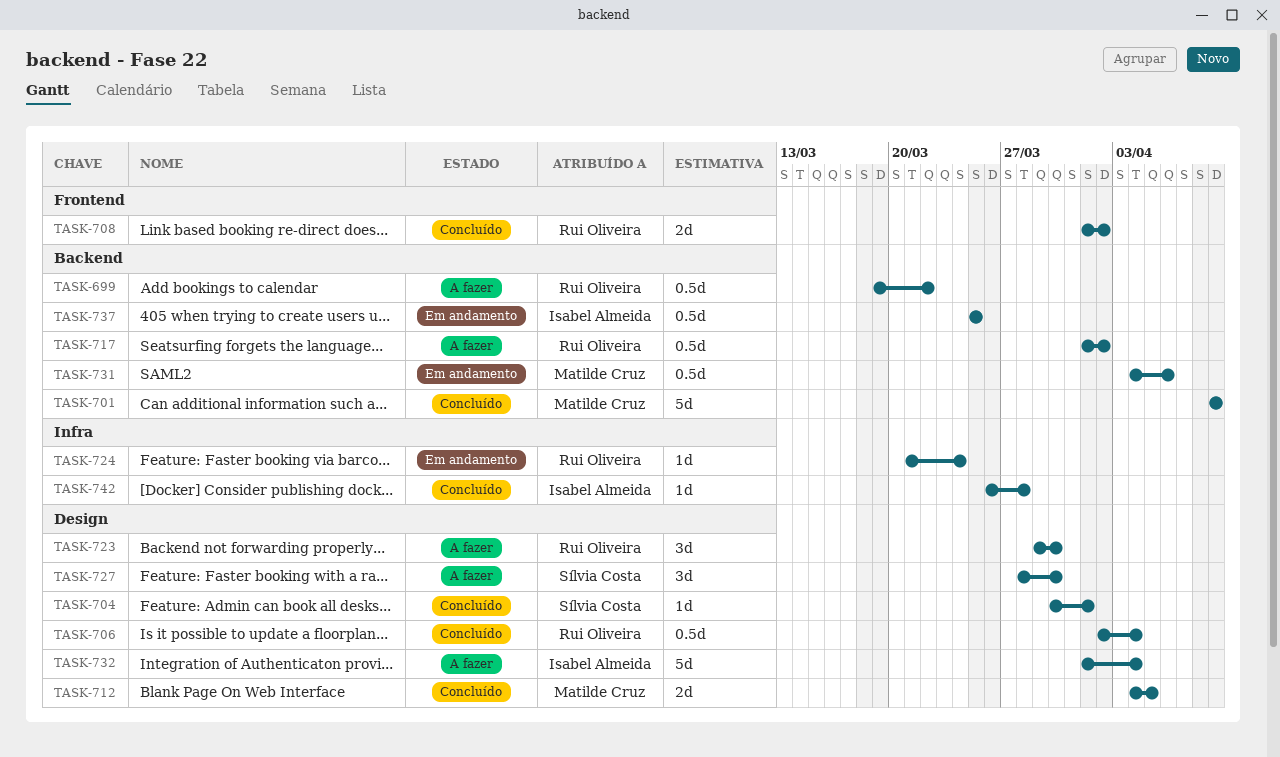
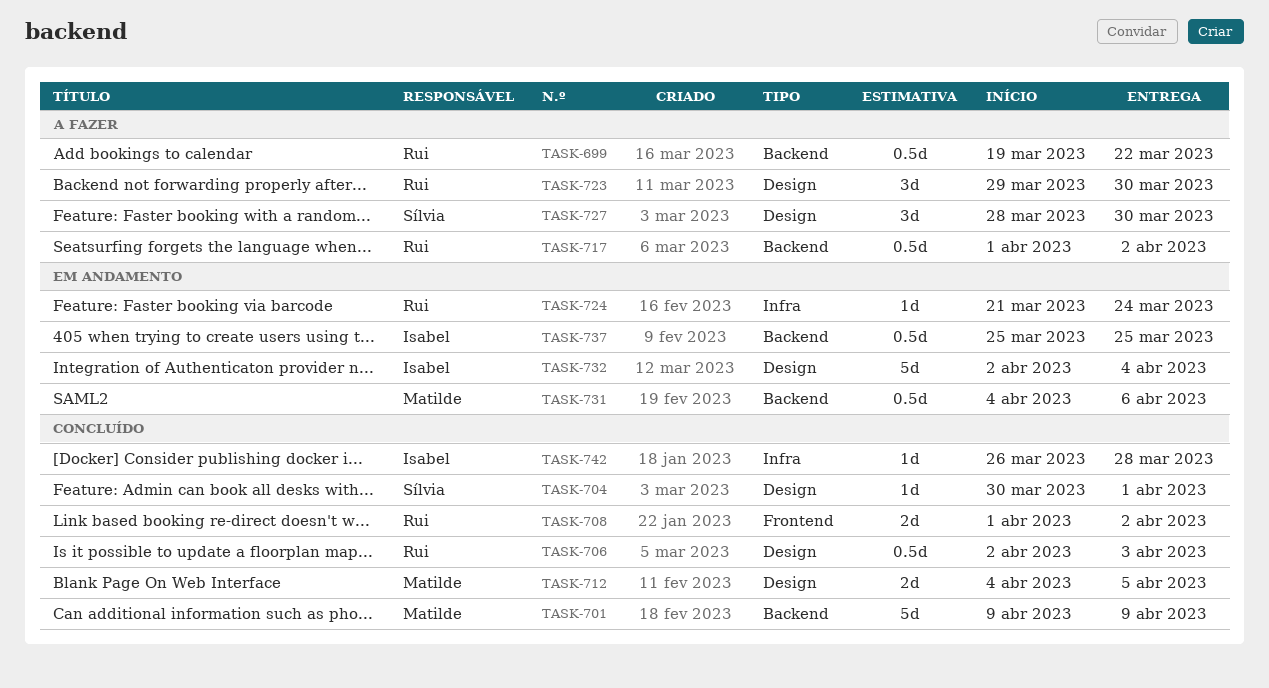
TASK-706, due: Apr 4 -> Apr 3
TASK-732, status: A fazer -> Em andamento
TASK-732, start: Apr 1 -> Apr 2

